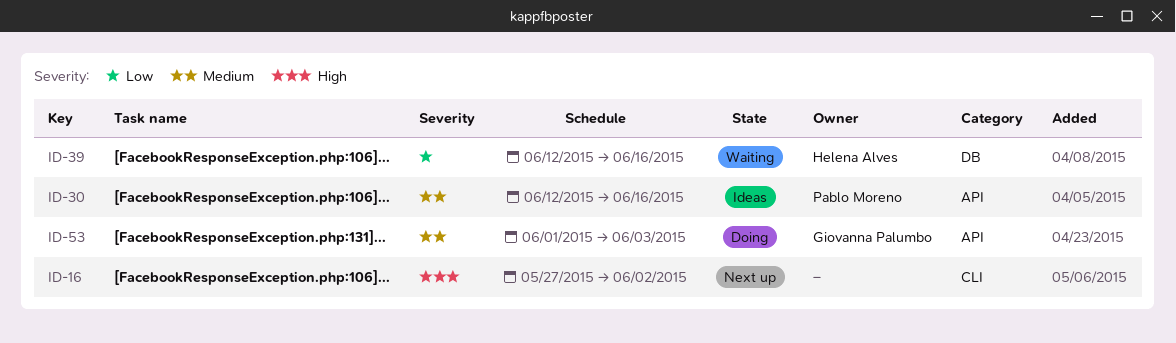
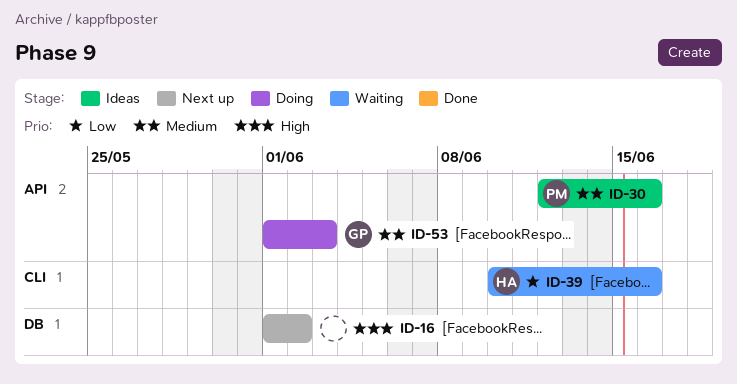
ID-16, label: CLI -> DB
ID-16, start: May 27 -> Jun 1
ID-39, label: DB -> CLI
ID-39, start: Jun 12 -> Jun 10

